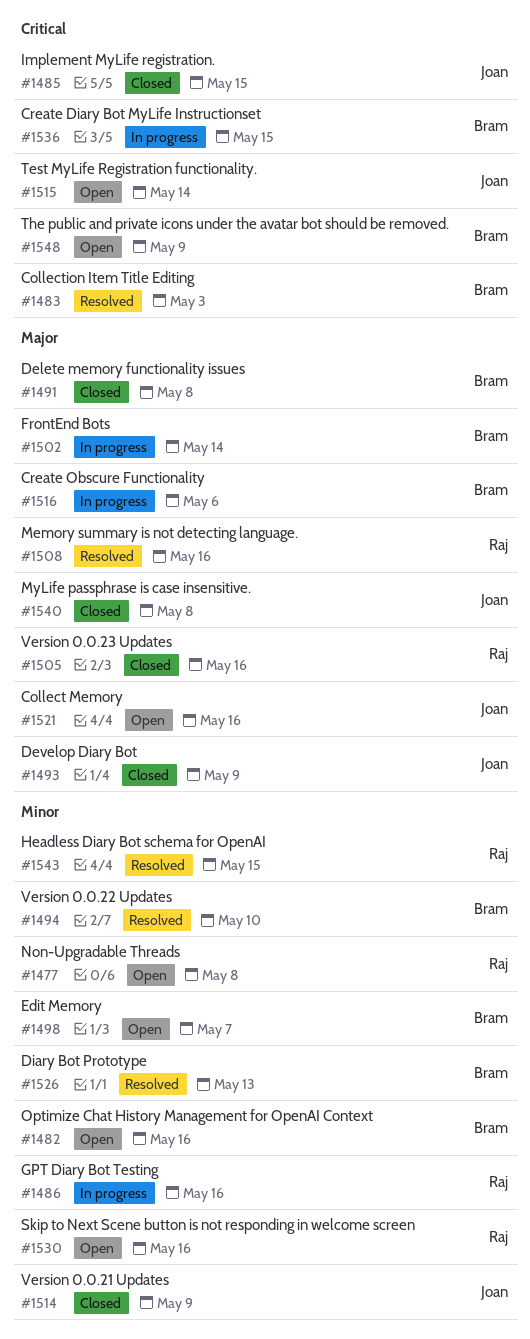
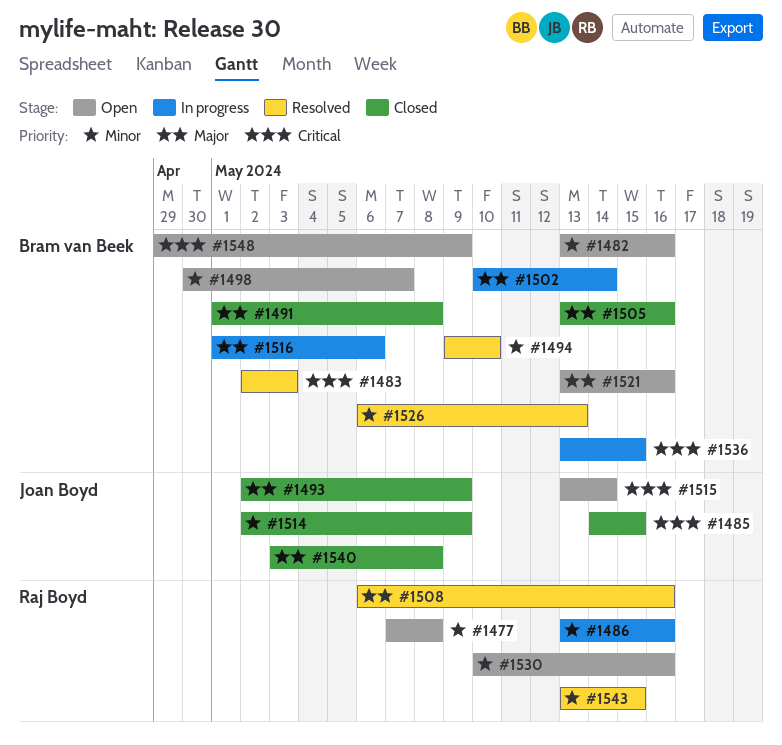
#1505, owner: Raj Boyd -> Bram van Beek
#1521, owner: Joan Boyd -> Bram van Beek

